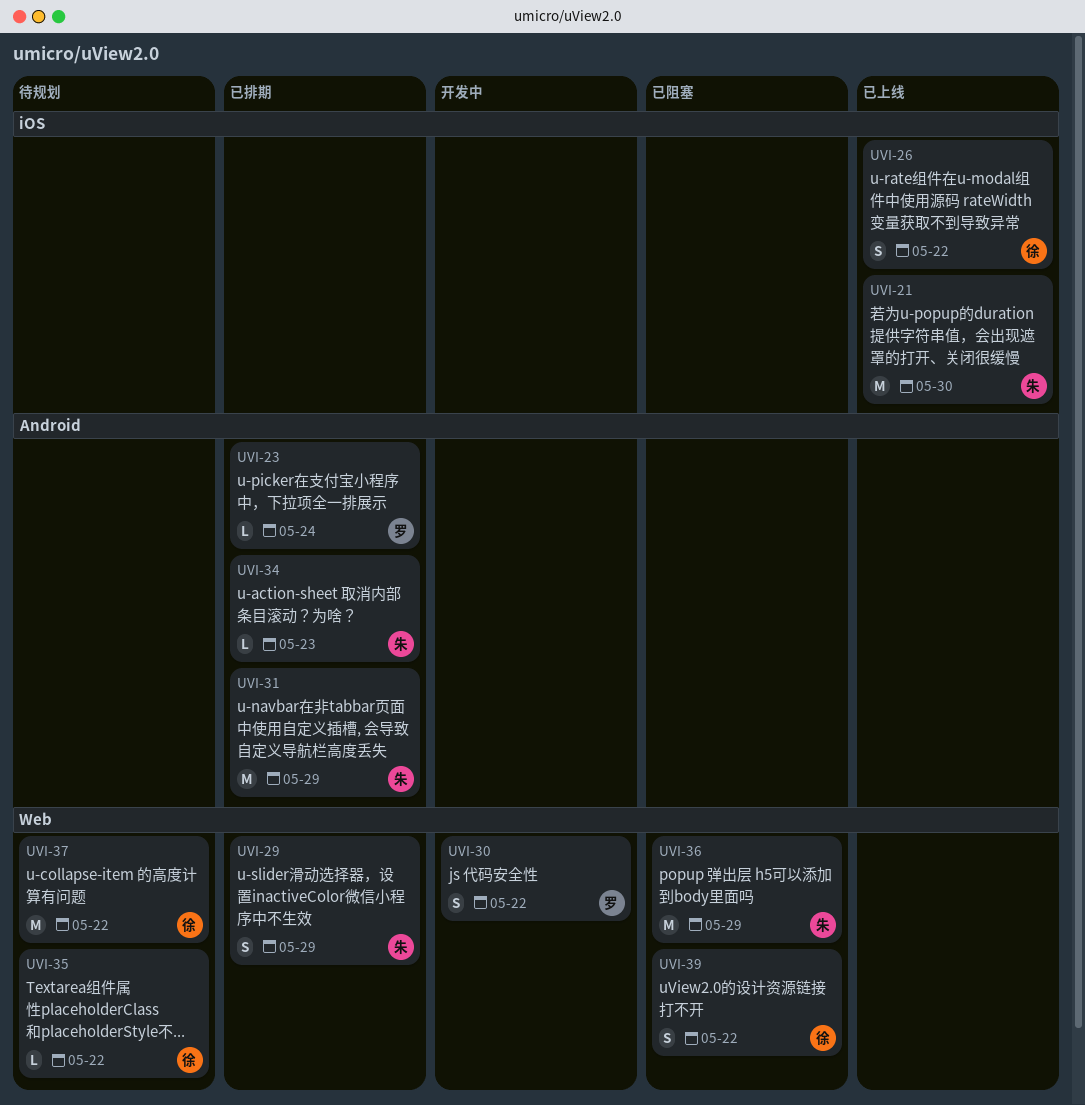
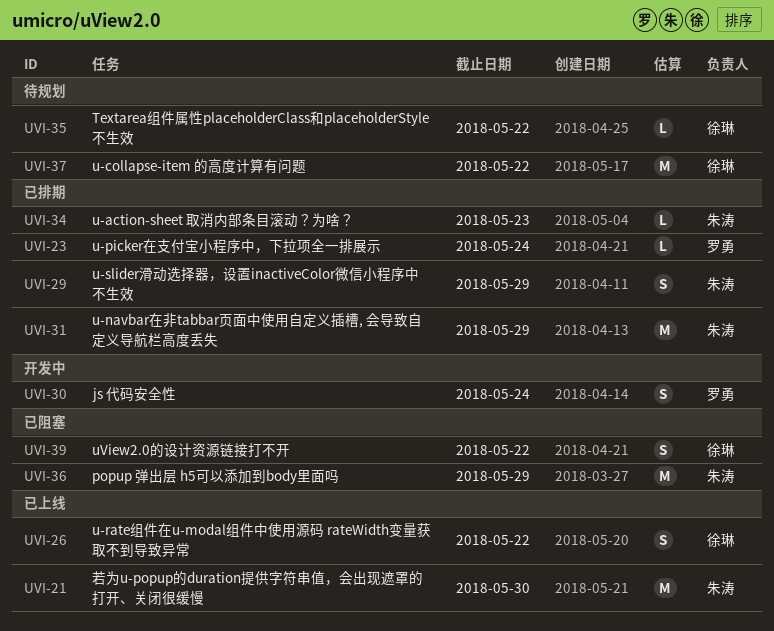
UVI-30, due: May 22 -> May 24

